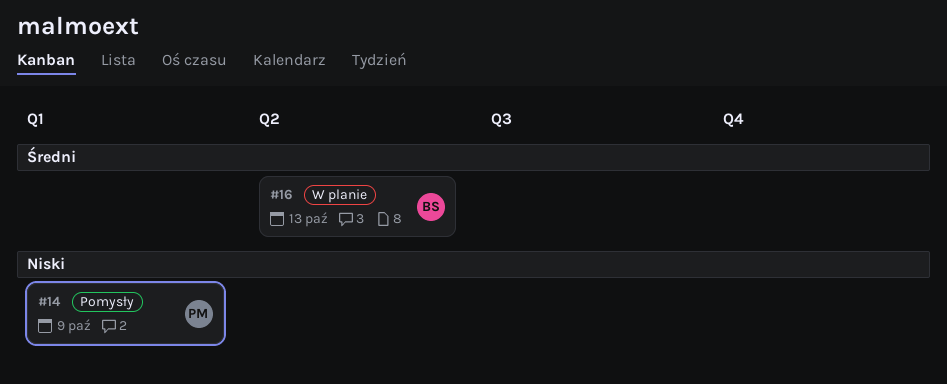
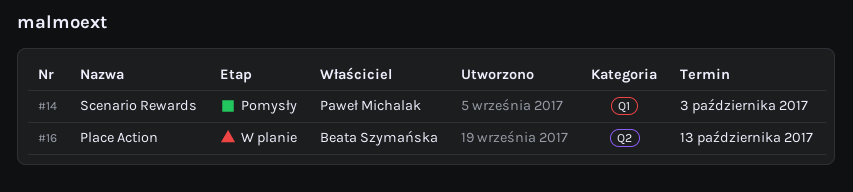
#14, due: Oct 9 -> Oct 3

